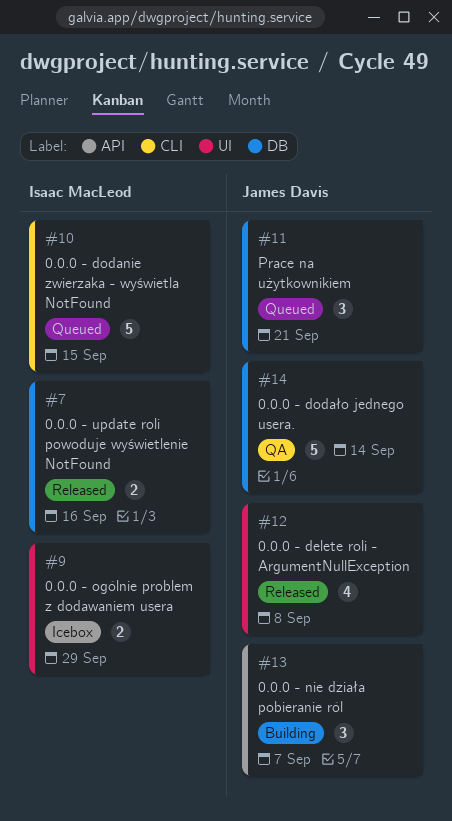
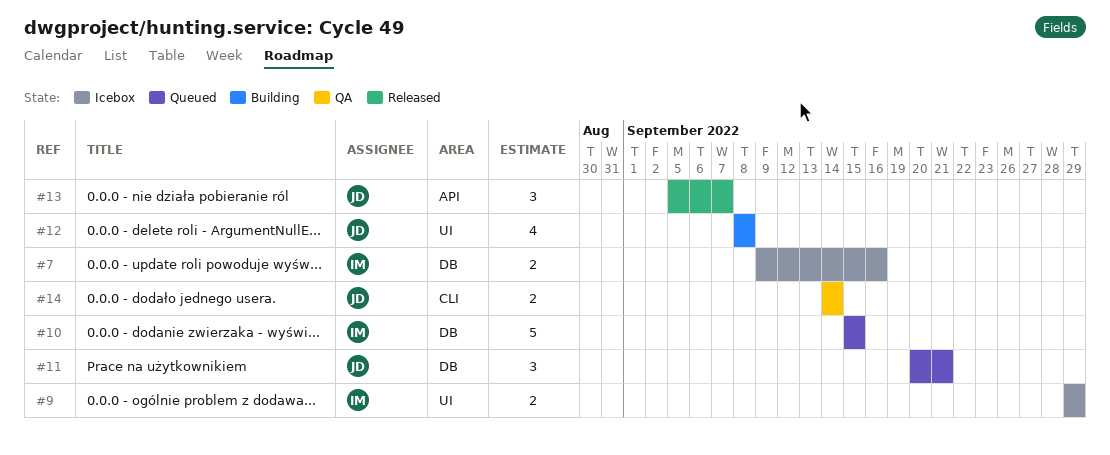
#7, status: Released -> Icebox
#10, label: CLI -> DB
#12, status: Released -> Building
#13, status: Building -> Released
#14, label: DB -> CLI
#14, estimate: 5 -> 2

